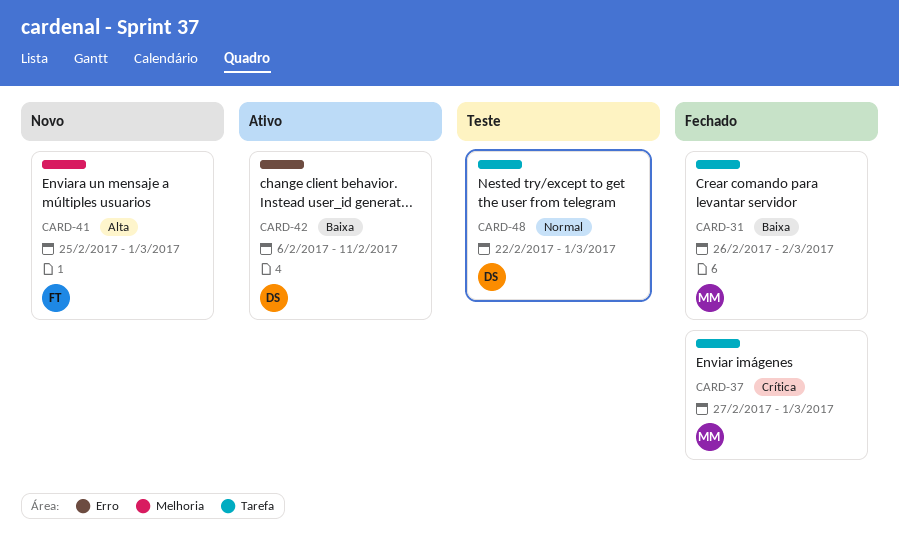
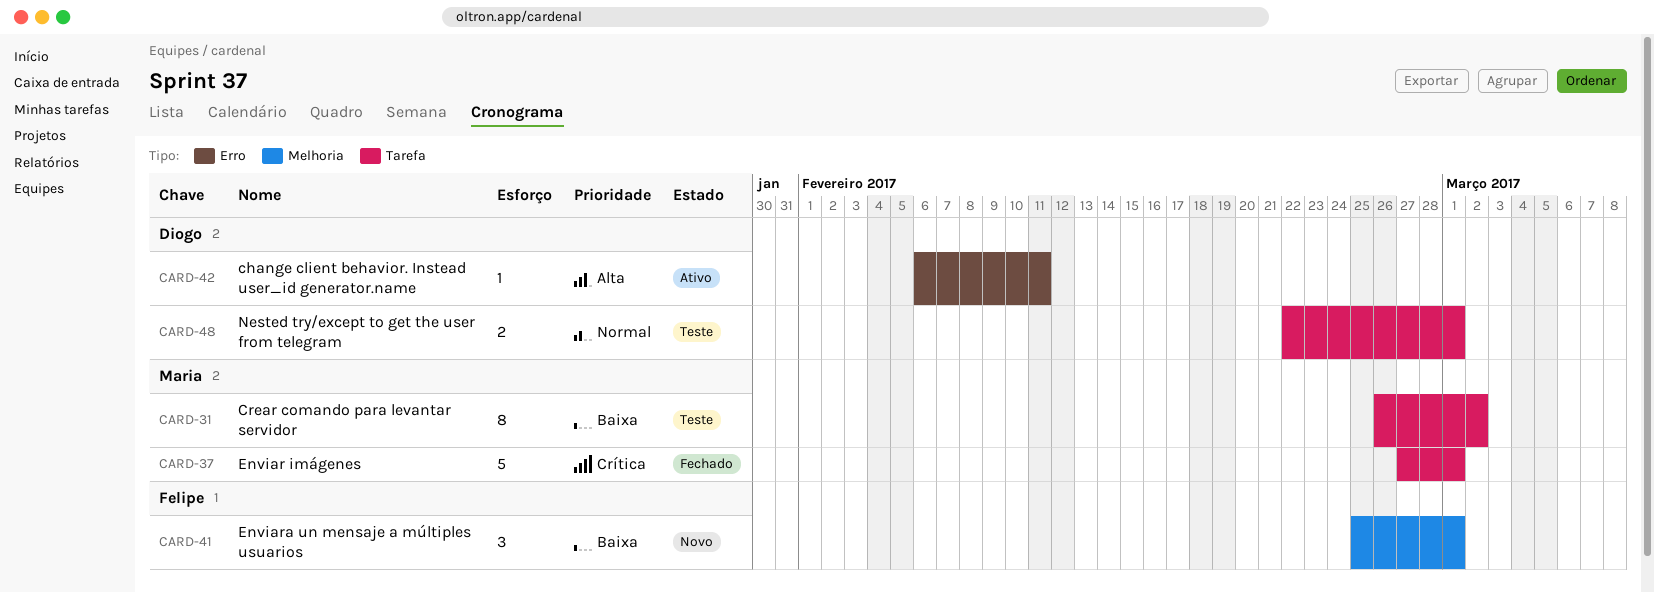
CARD-31, status: Fechado -> Teste
CARD-41, priority: Alta -> Baixa
CARD-42, priority: Baixa -> Alta

